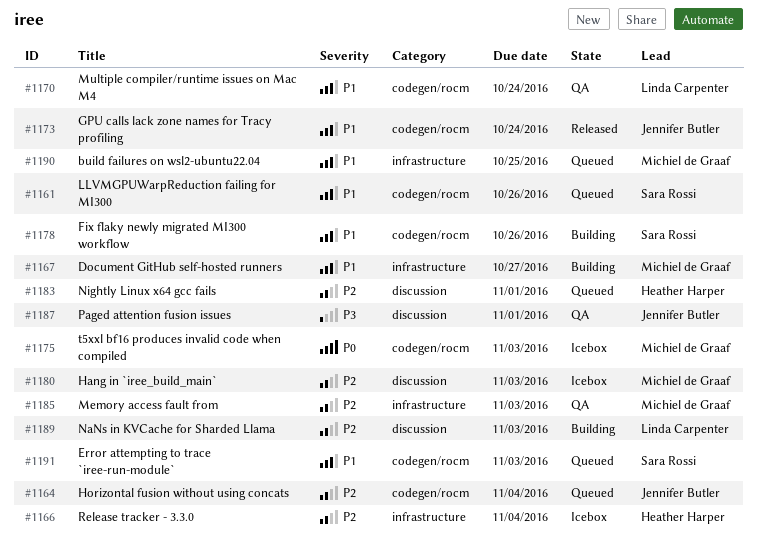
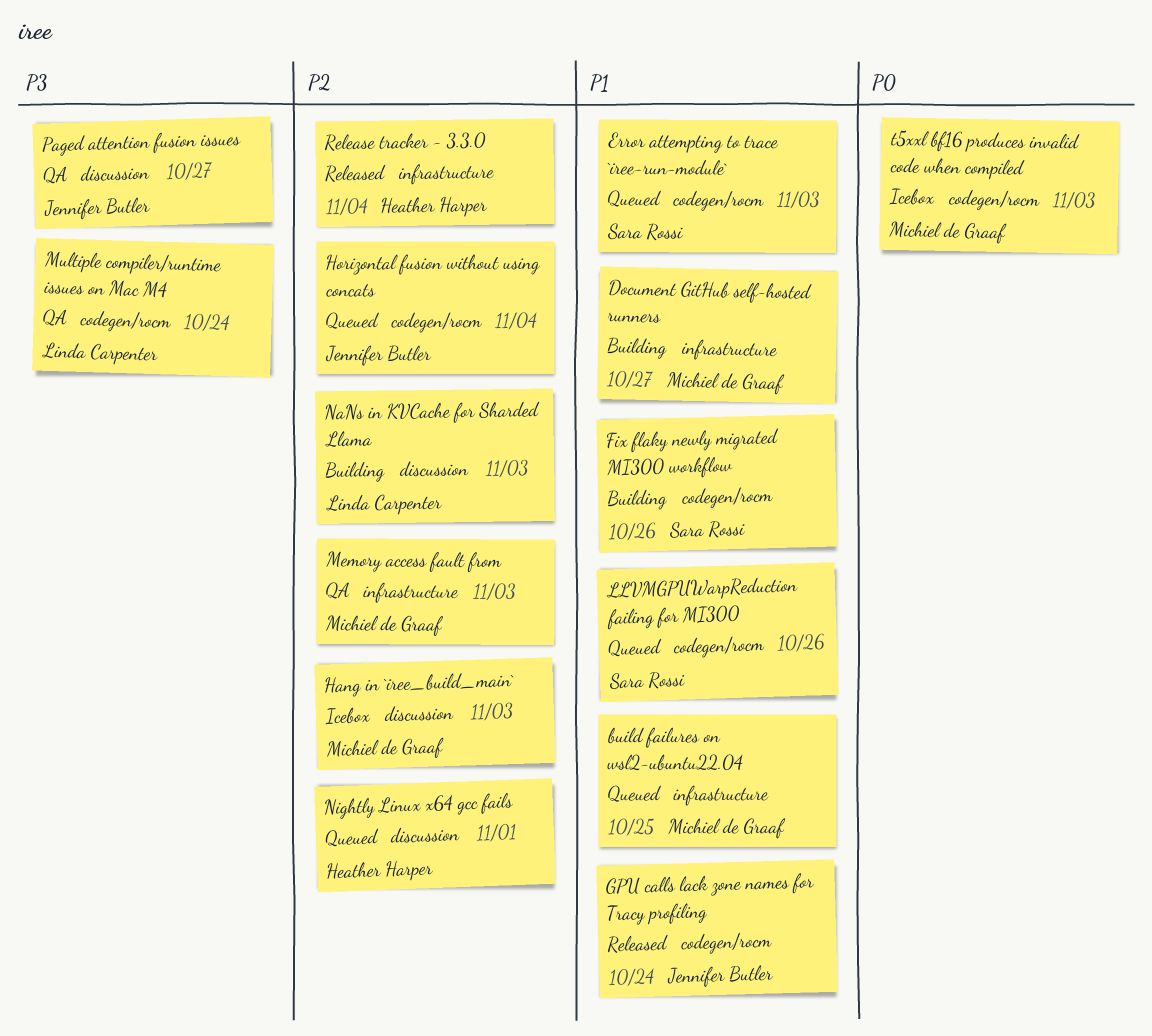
Multiple compiler/runtime issues on Mac M4, priority: P1 -> P3
Paged attention fusion issues, due: Nov 1 -> Oct 27
Release tracker - 3.3.0, status: Icebox -> Released

